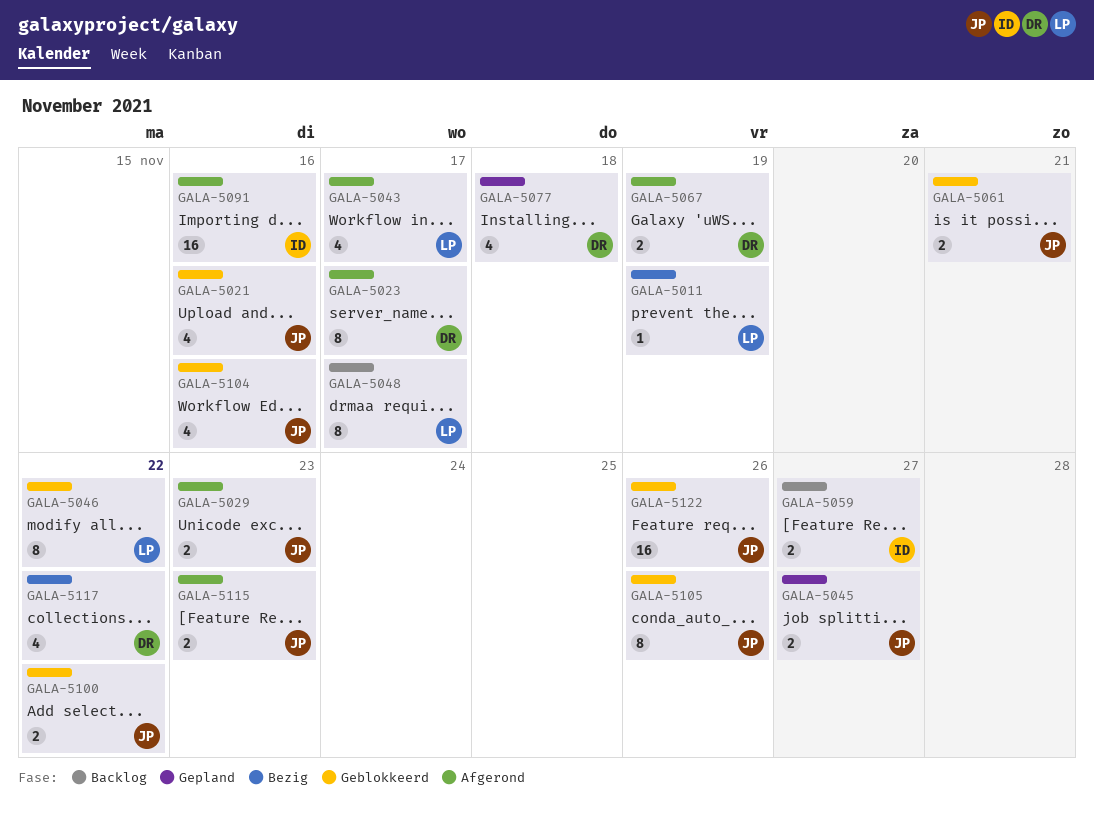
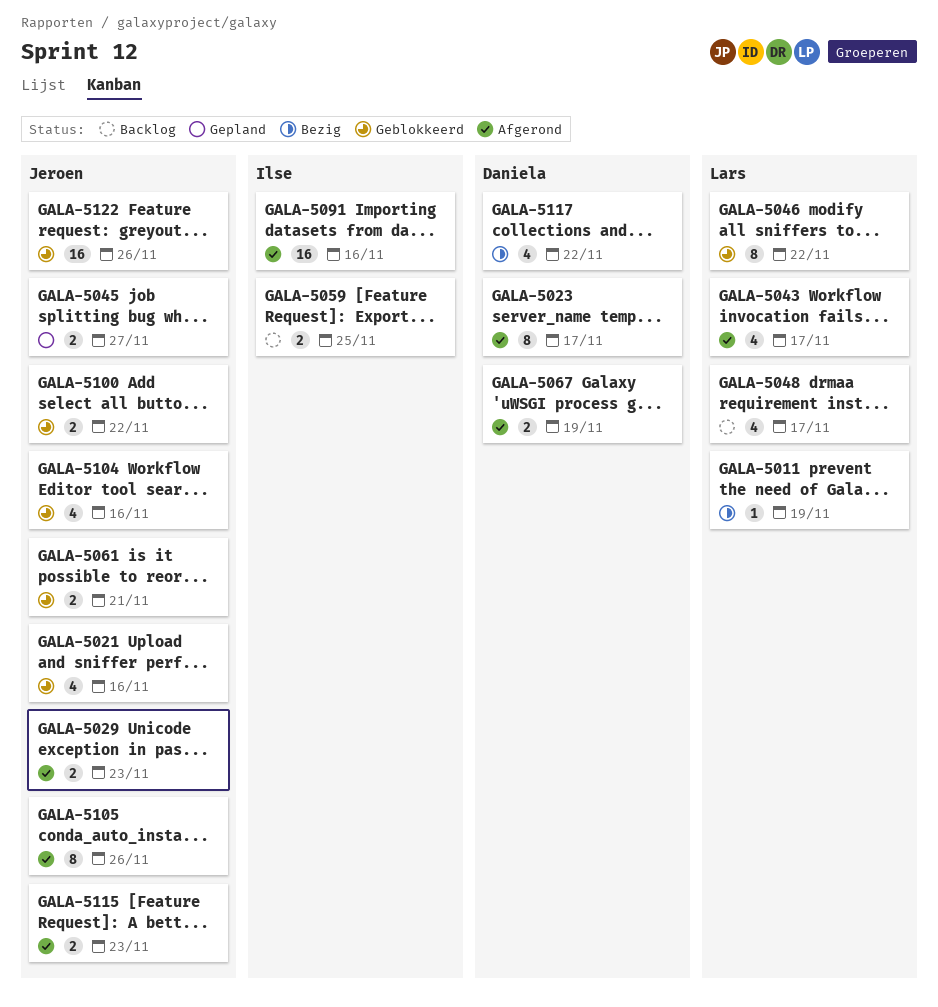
GALA-5048, estimate: 8 -> 4
GALA-5059, due: Nov 27 -> Nov 25
GALA-5077: present -> none
GALA-5105, status: Geblokkeerd -> Afgerond

